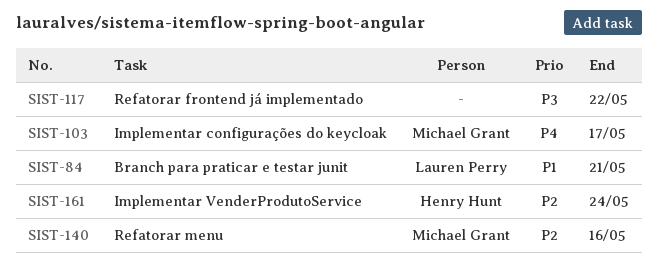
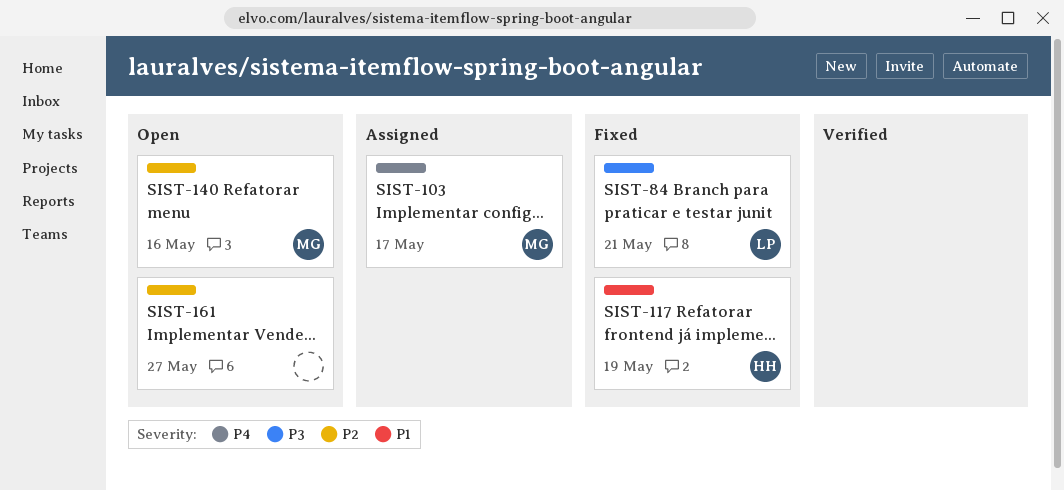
SIST-84, priority: P1 -> P3
SIST-117, owner: none -> Henry Hunt
SIST-117, priority: P3 -> P1
SIST-117, due: May 22 -> May 19
SIST-161, owner: Henry Hunt -> none
SIST-161, due: May 24 -> May 27

